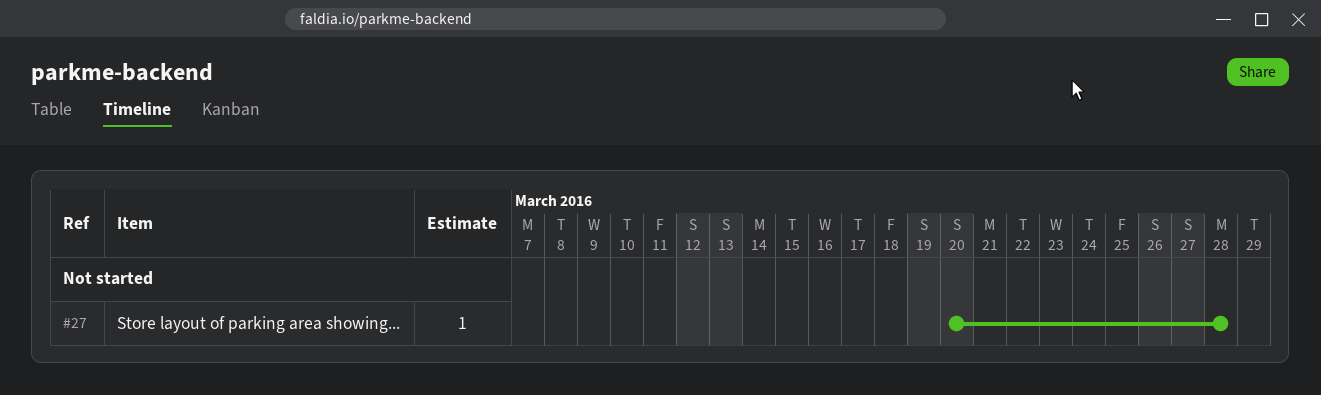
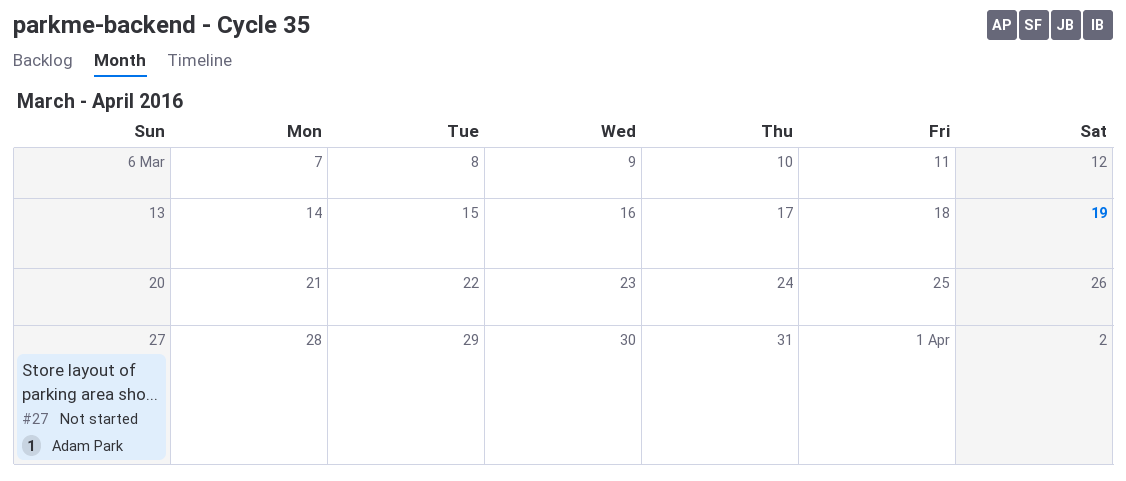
#27, due: Mar 28 -> Mar 27

